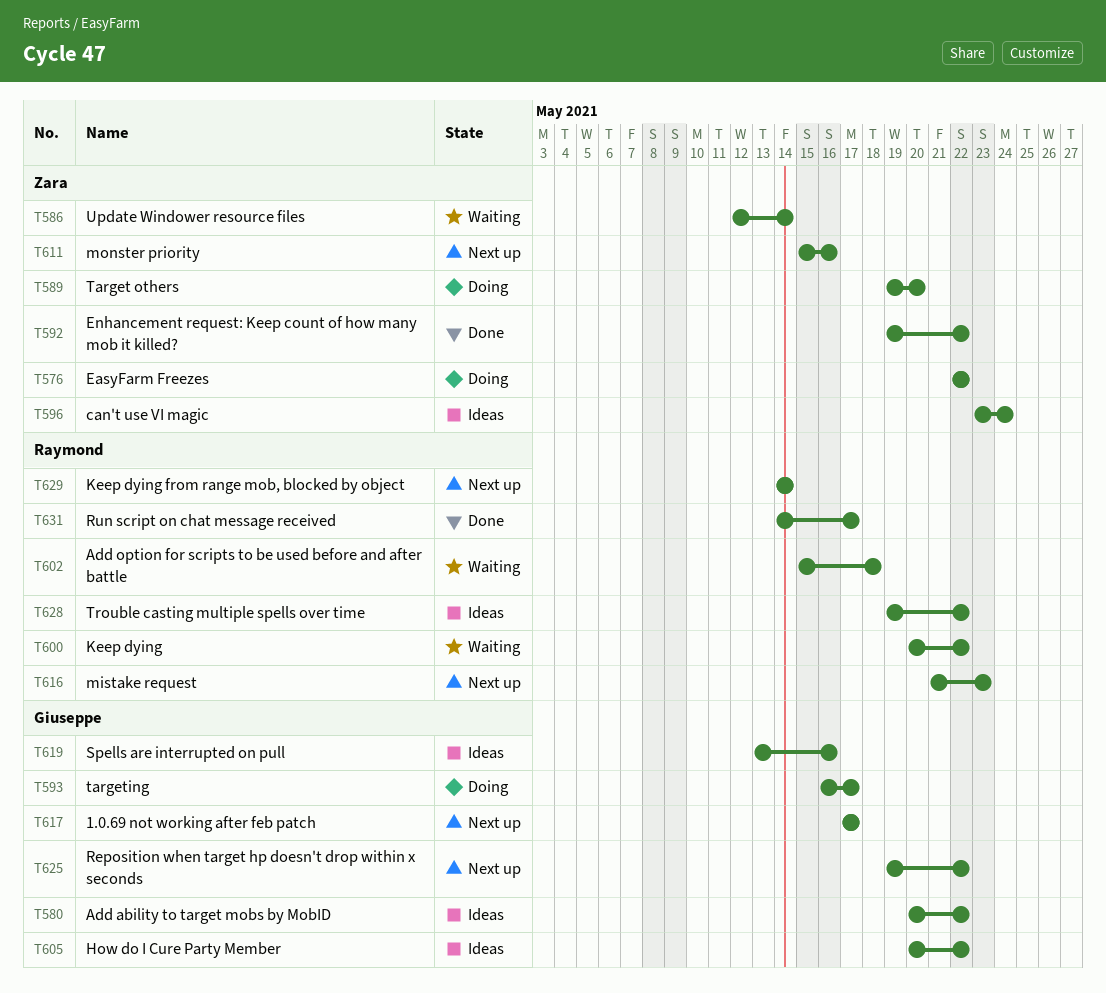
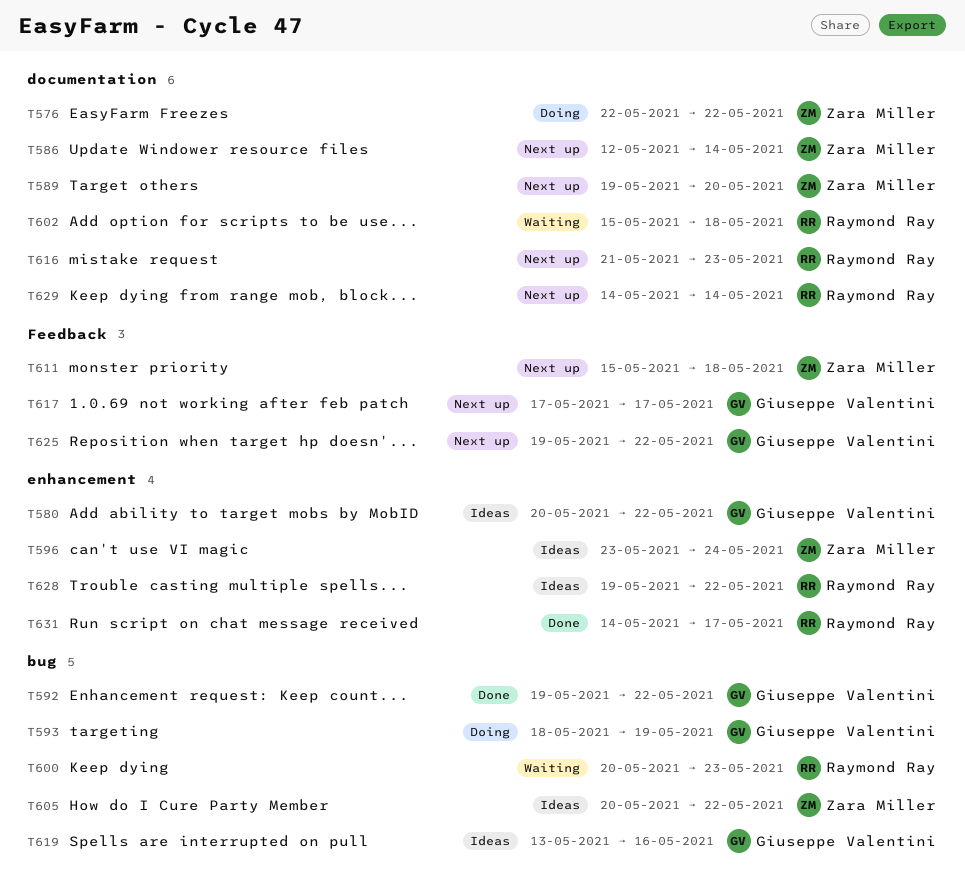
T586, status: Waiting -> Next up
T589, status: Doing -> Next up
T592, owner: Zara Miller -> Giuseppe Valentini
T593, start: May 16 -> May 18
T593, due: May 17 -> May 19
T600, due: May 22 -> May 23
T605, owner: Giuseppe Valentini -> Zara Miller
T611, due: May 16 -> May 18

